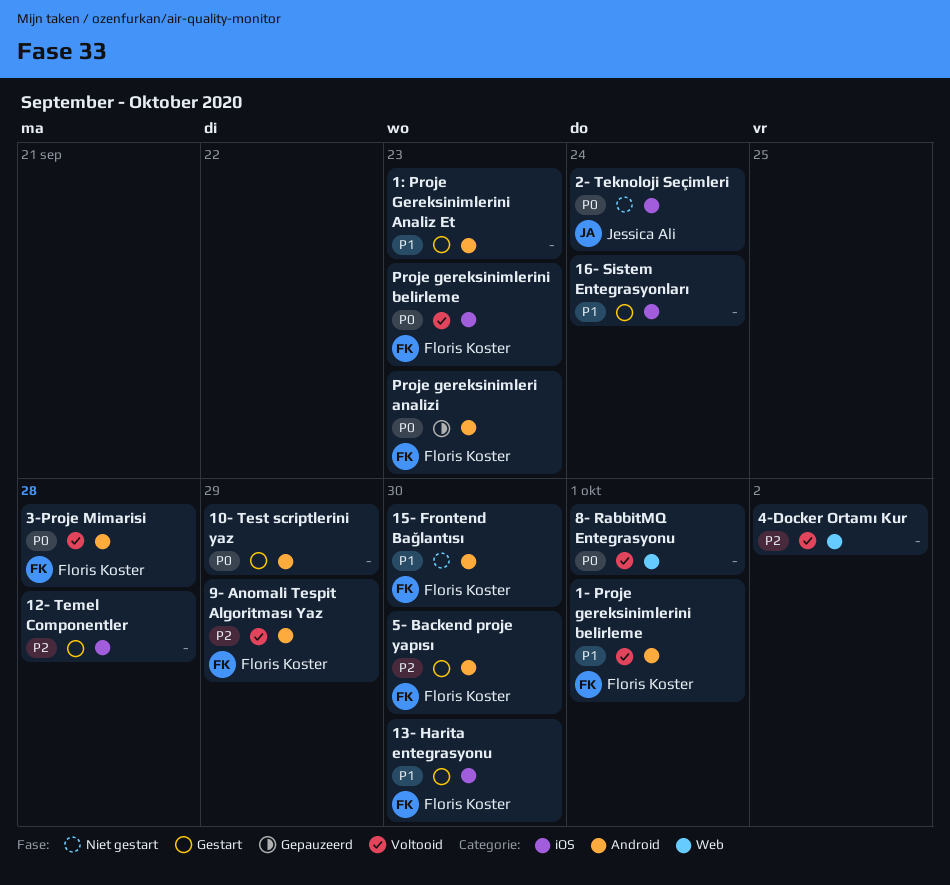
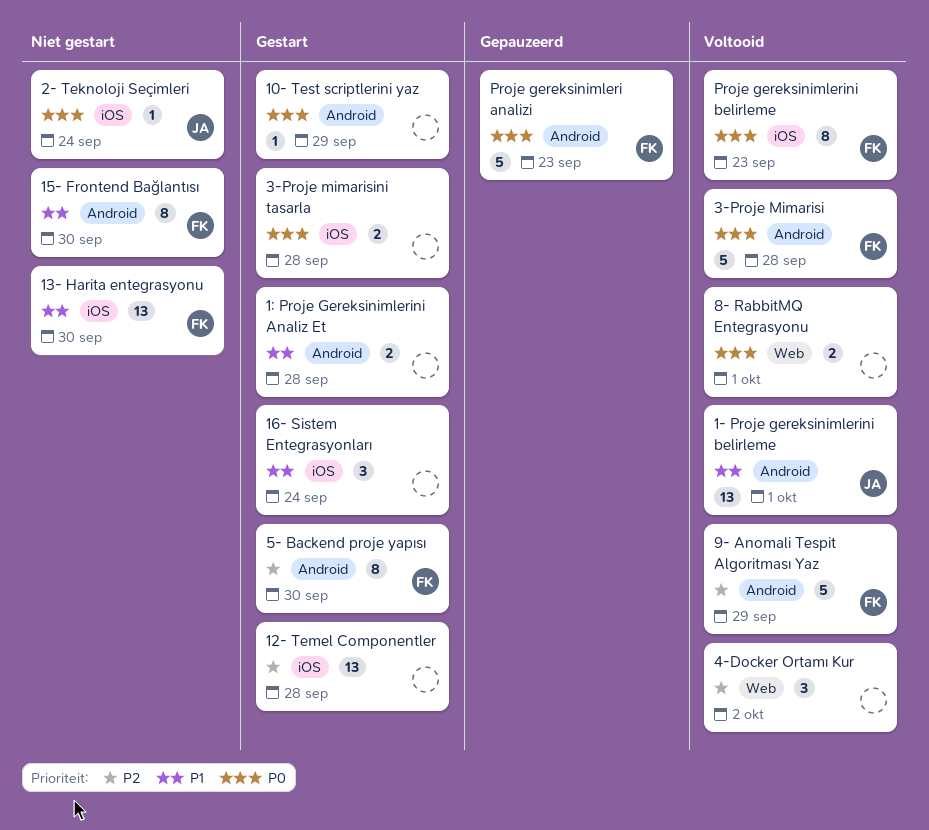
1- Proje gereksinimlerini belirleme, owner: Floris Koster -> Jessica Ali
13- Harita entegrasyonu, status: Gestart -> Niet gestart
1: Proje Gereksinimlerini Analiz Et, due: Sep 23 -> Sep 28
3-Proje mimarisini tasarla: none -> present

